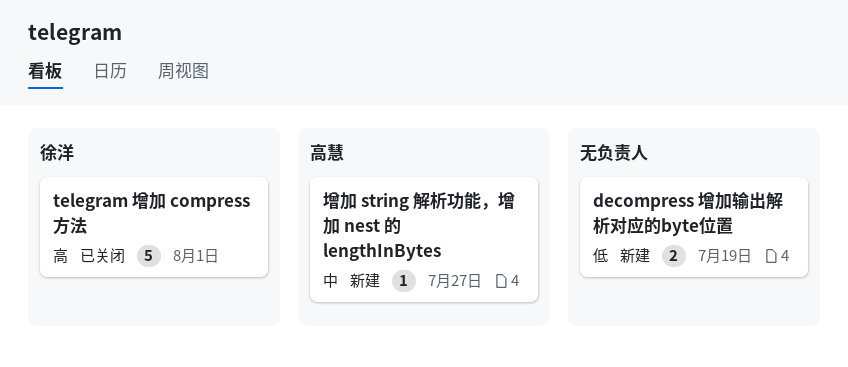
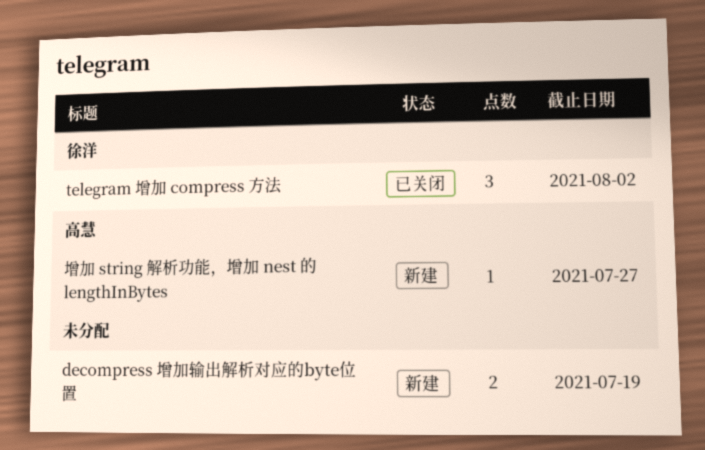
telegram 增加 compress 方法, estimate: 5 -> 3
telegram 增加 compress 方法, due: Aug 1 -> Aug 2

